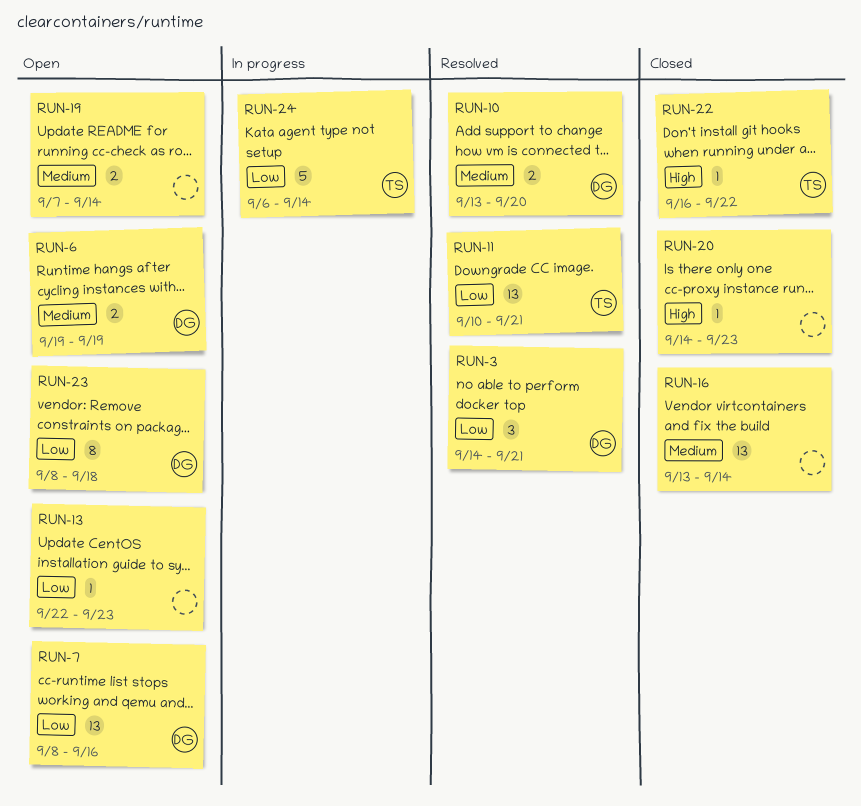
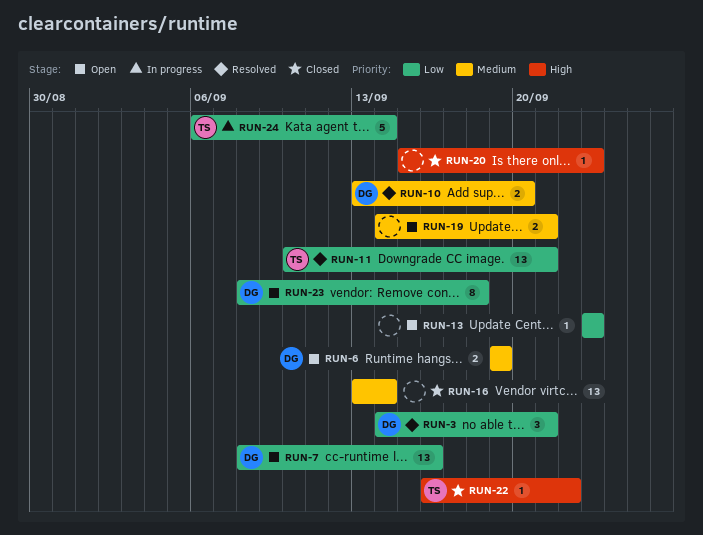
RUN-13, start: Sep 22 -> Sep 23
RUN-19, start: Sep 7 -> Sep 14
RUN-19, due: Sep 14 -> Sep 21
RUN-20, start: Sep 14 -> Sep 15

